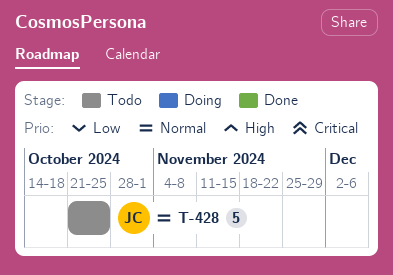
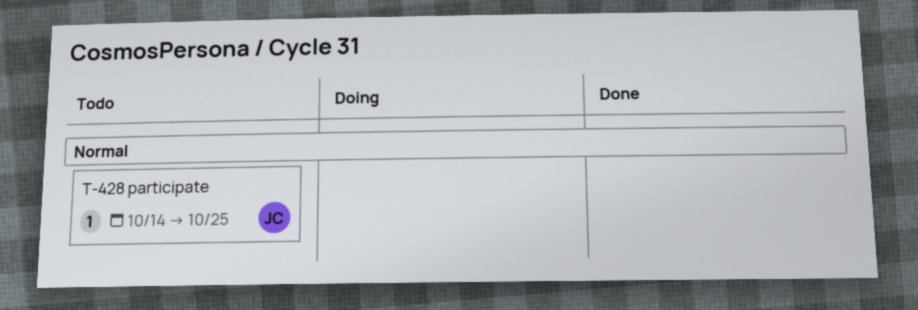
T-428, estimate: 5 -> 1
T-428, start: Oct 21 -> Oct 14

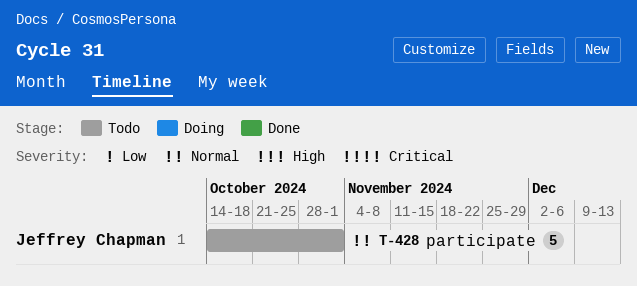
T-428, estimate: 1 -> 5
T-428, due: Oct 25 -> Nov 1

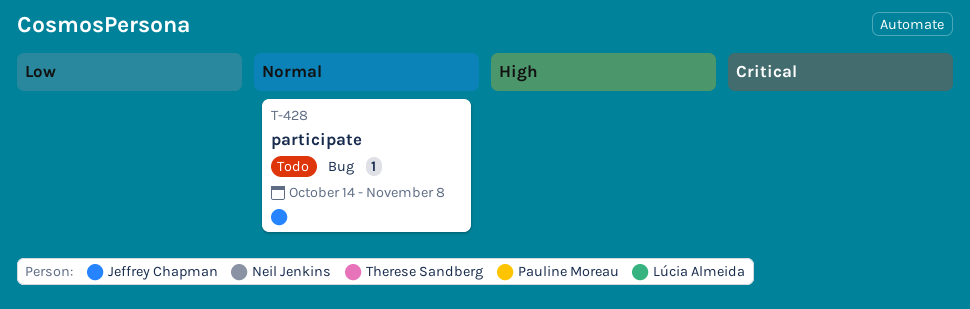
T-428, estimate: 5 -> 1
T-428, due: Nov 1 -> Nov 8

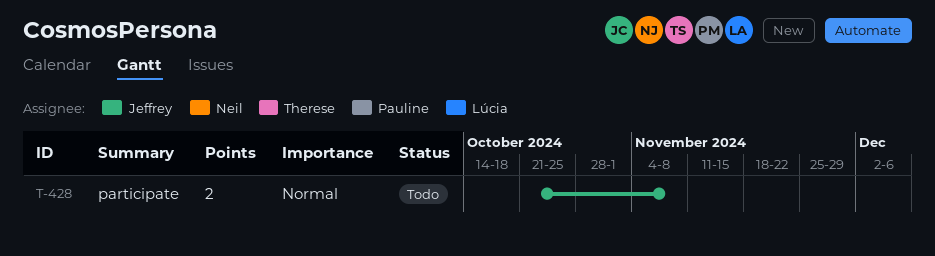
T-428, estimate: 1 -> 2
T-428, start: Oct 14 -> Oct 21

